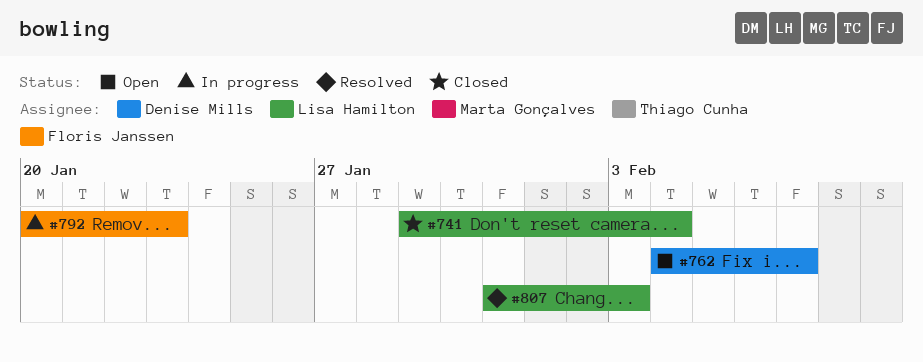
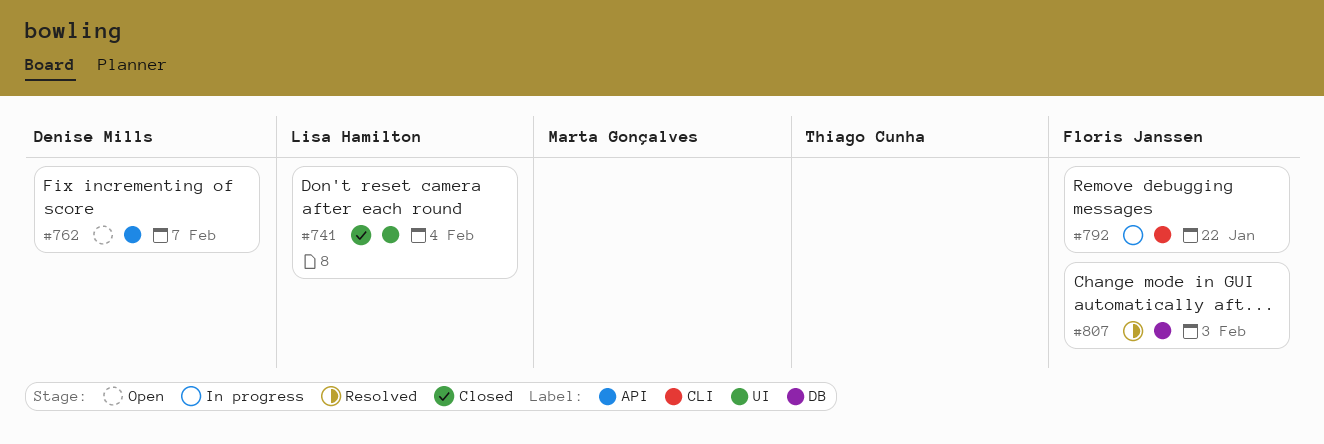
#792, due: Jan 23 -> Jan 22
#807, owner: Lisa Hamilton -> Floris Janssen

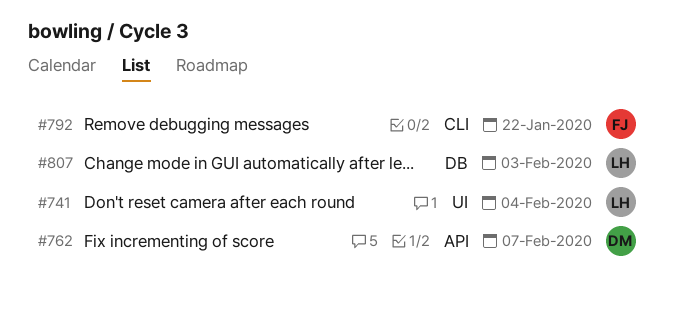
#807, owner: Floris Janssen -> Lisa Hamilton

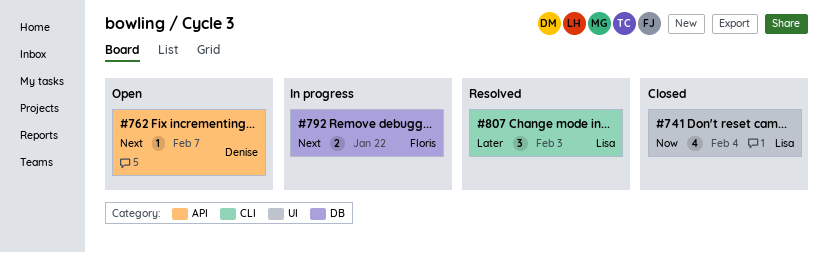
#792, label: CLI -> DB
#807, label: DB -> CLI

